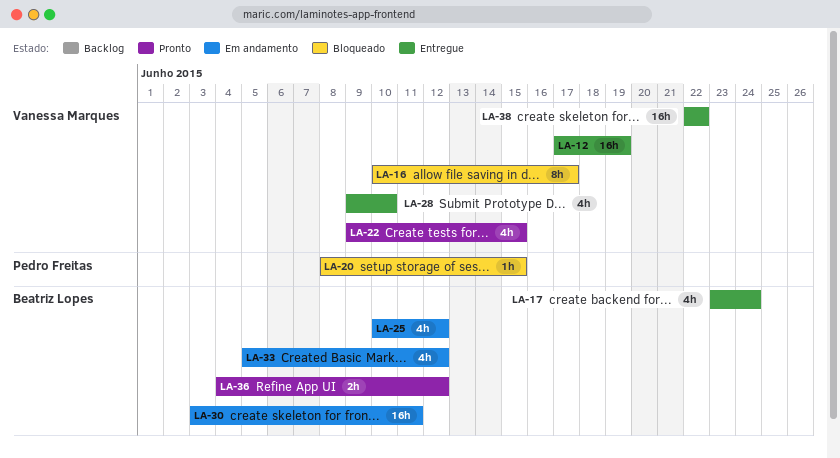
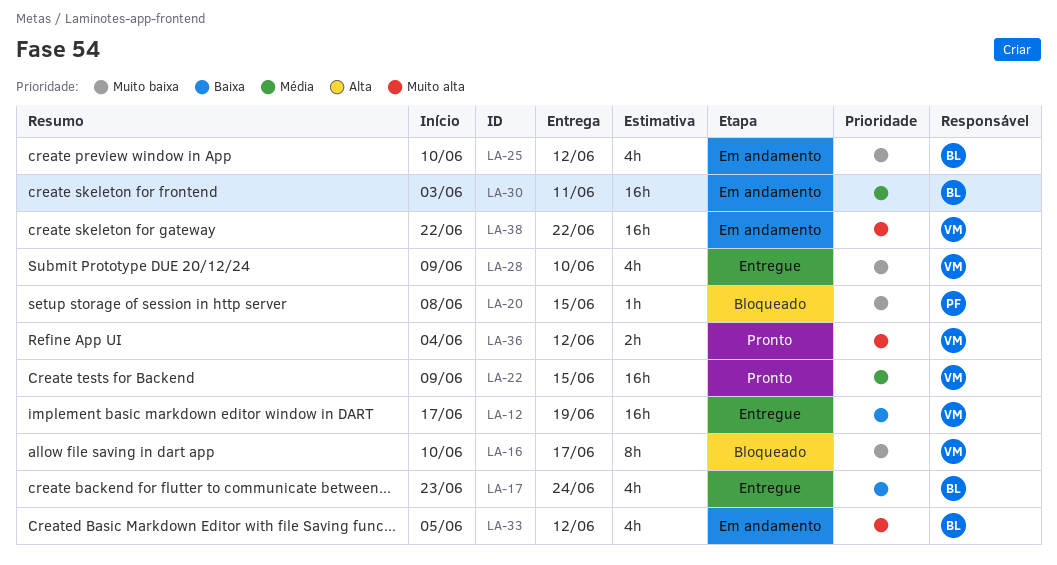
LA-22, estimate: 4h -> 16h
LA-36, owner: Beatriz Lopes -> Vanessa Marques
LA-38, status: Entregue -> Em andamento

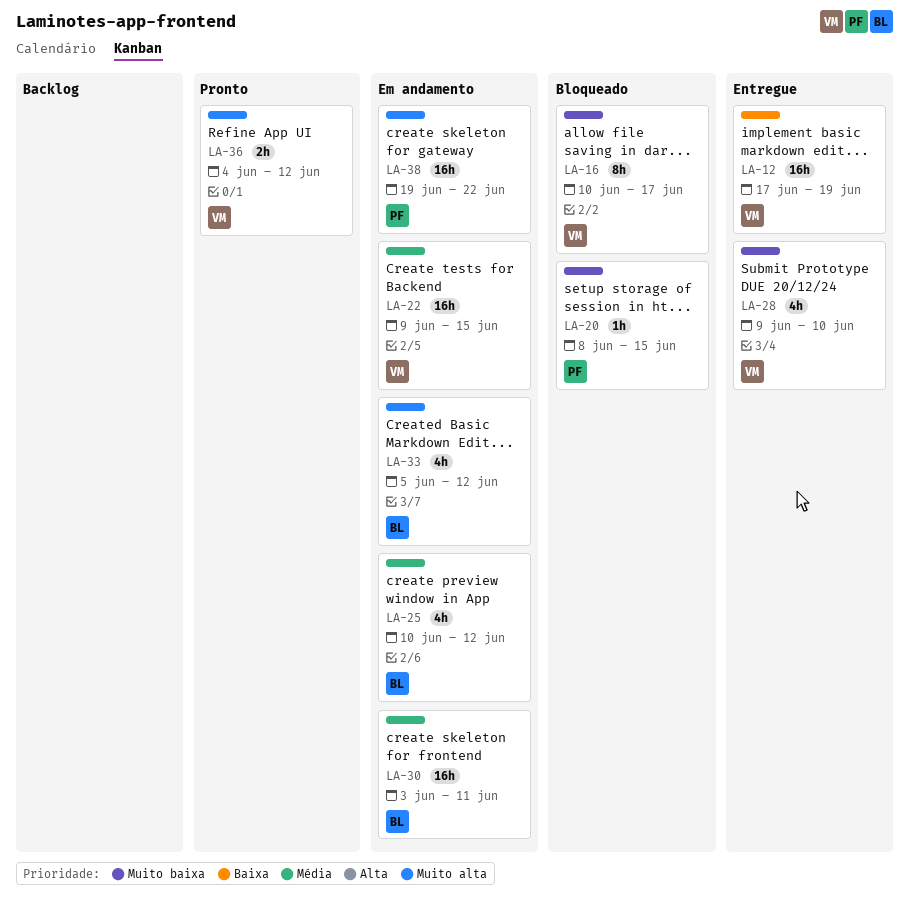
LA-17: present -> none
LA-22, status: Pronto -> Em andamento
LA-25, priority: Muito baixa -> Média
LA-38, owner: VM -> PF
LA-38, start: Jun 22 -> Jun 19

